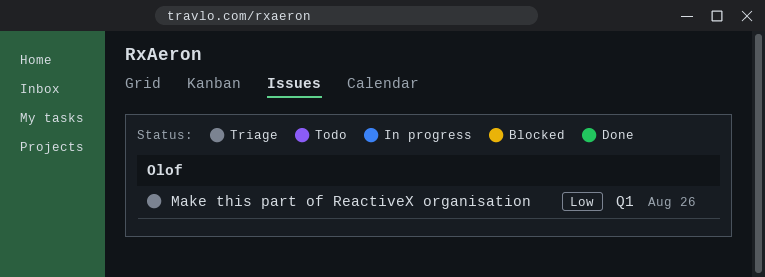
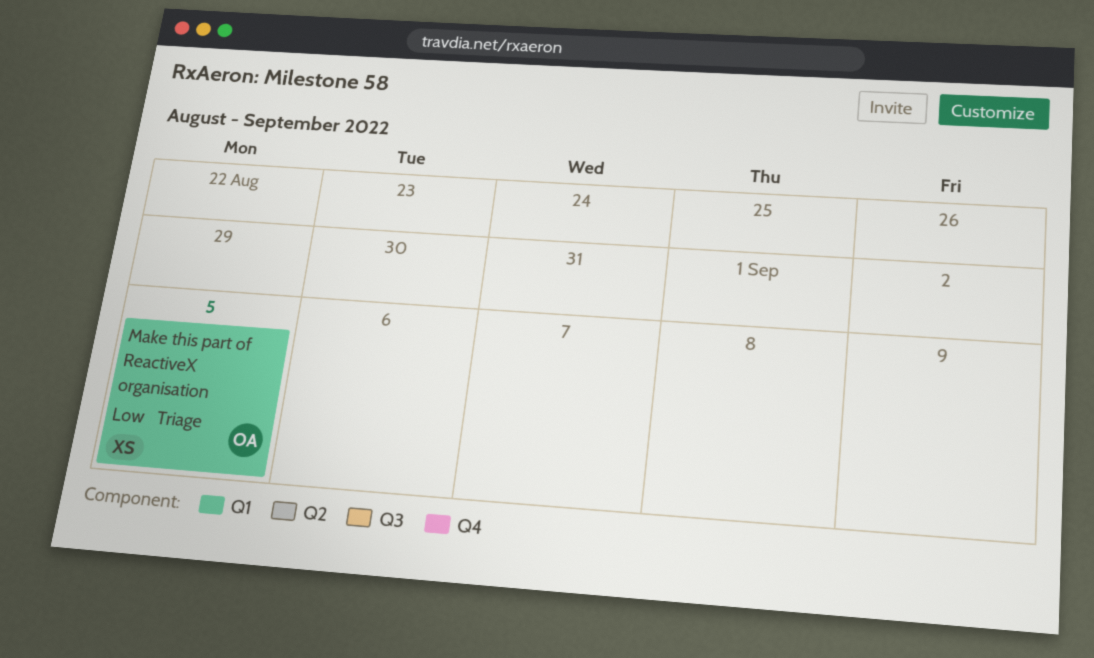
Make this part of ReactiveX organisation, due: Aug 26 -> Sep 5

